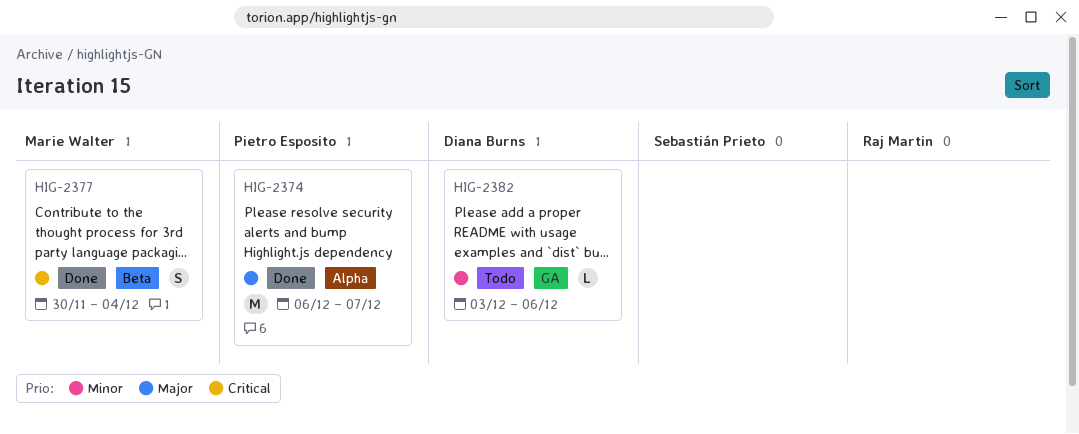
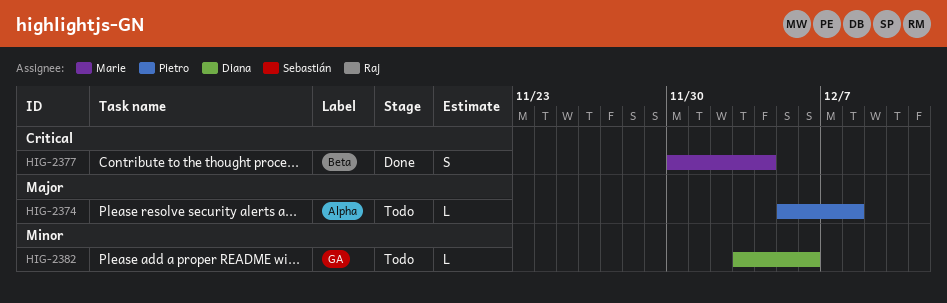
HIG-2374, status: Done -> Todo
HIG-2374, estimate: M -> L
HIG-2374, start: Dec 6 -> Dec 5
HIG-2374, due: Dec 7 -> Dec 8

